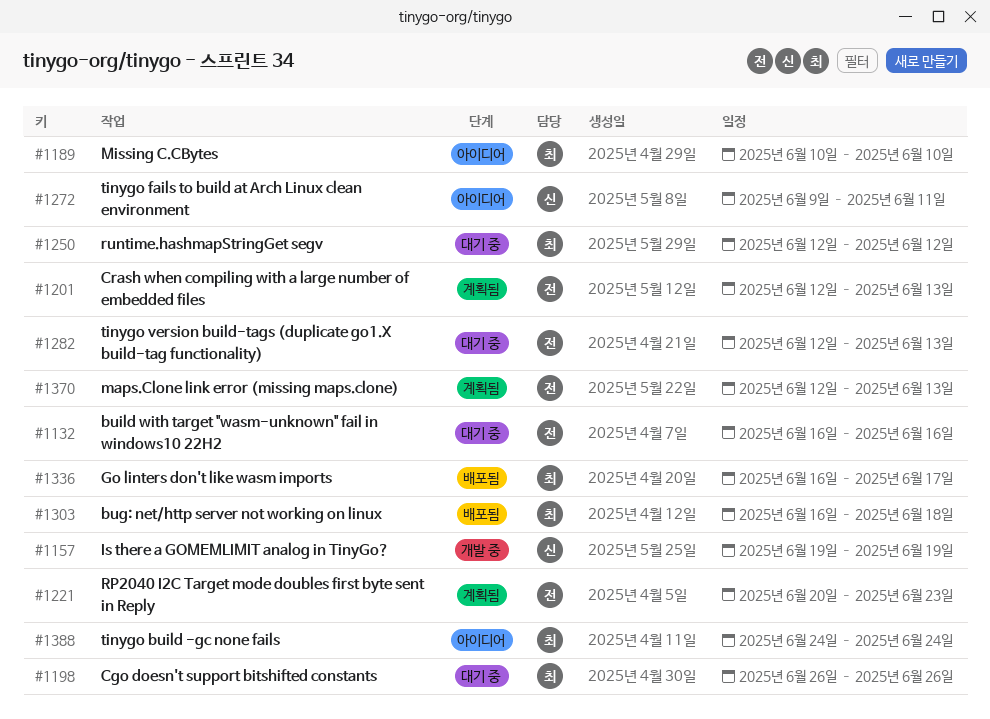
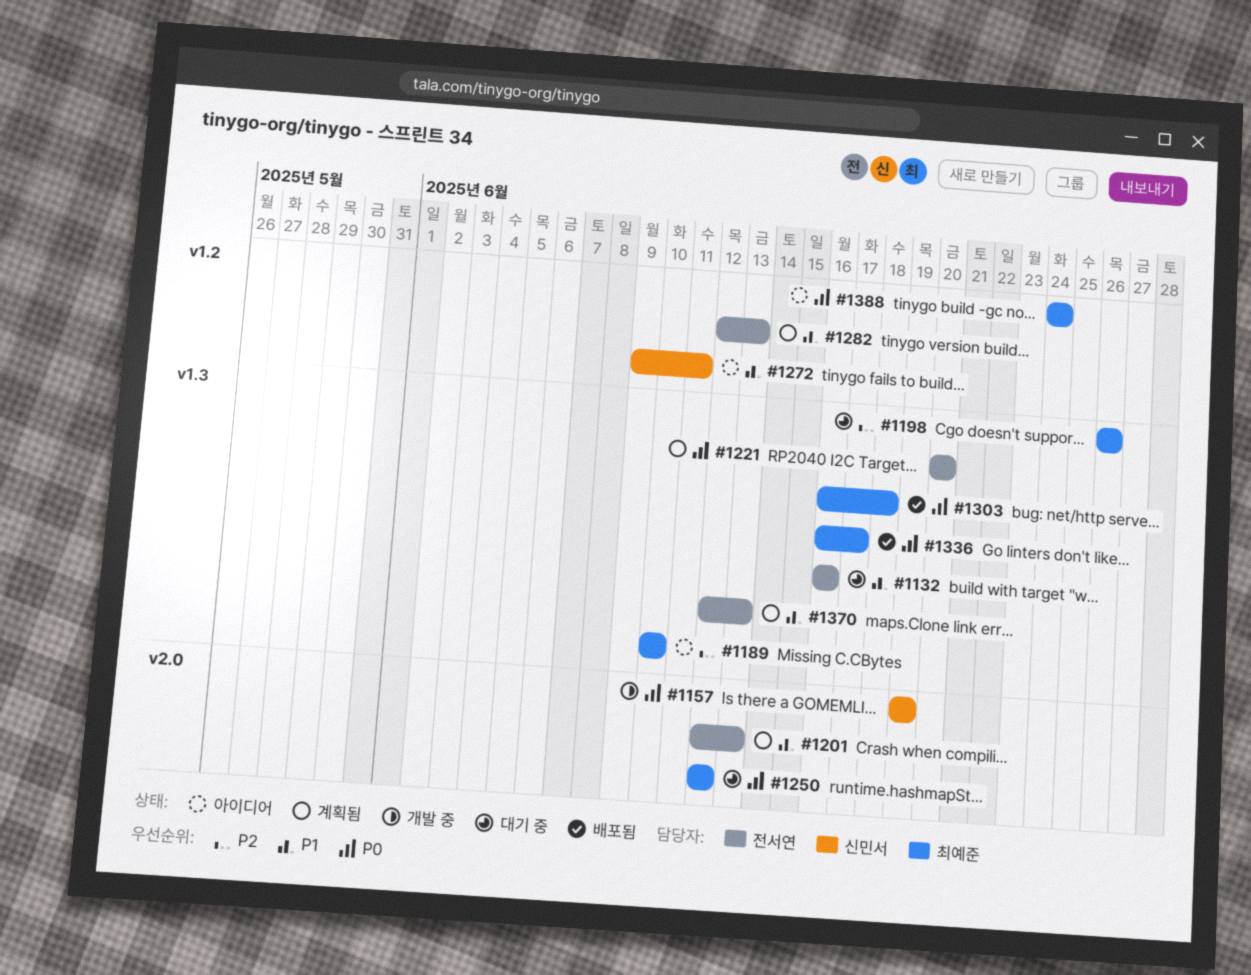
#1221, due: Jun 23 -> Jun 20
#1282, status: 대기 중 -> 계획됨

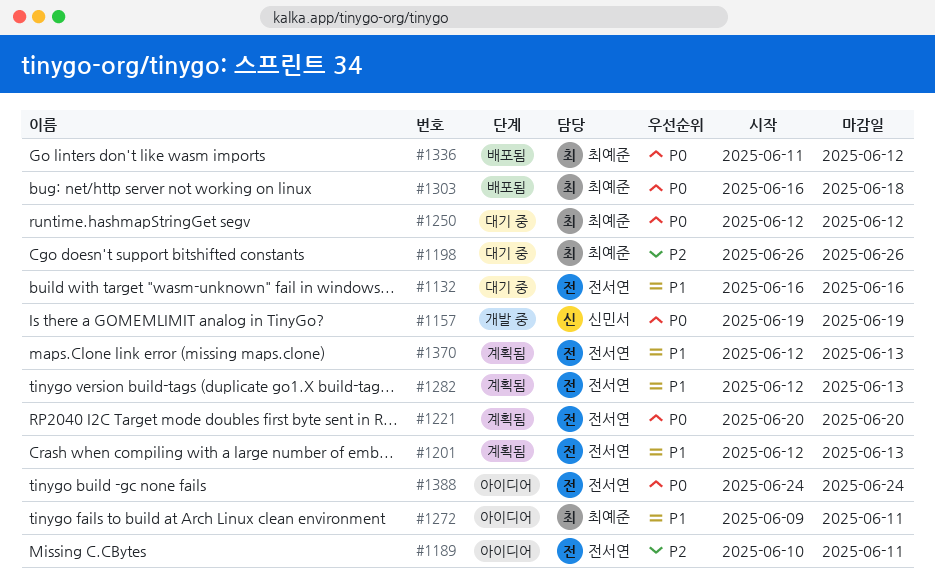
#1189, owner: 최예준 -> 전서연
#1189, due: Jun 10 -> Jun 11
#1272, owner: 신민서 -> 최예준
#1336, start: Jun 16 -> Jun 11
#1336, due: Jun 17 -> Jun 12
#1388, owner: 최예준 -> 전서연

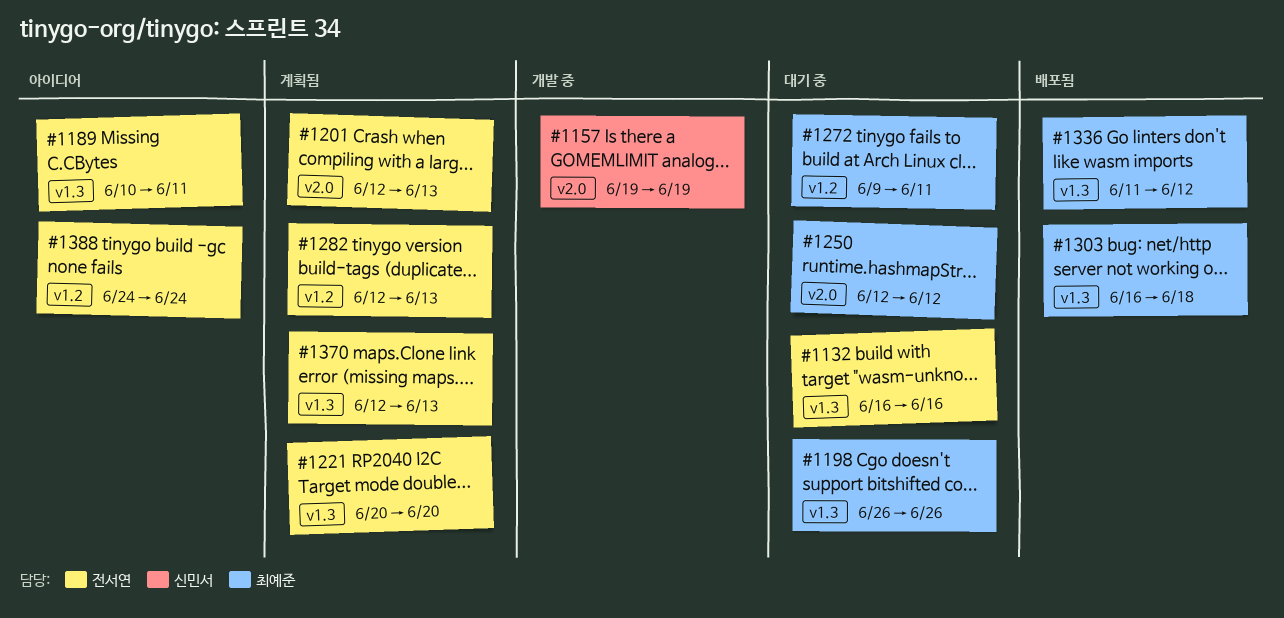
#1272, status: 아이디어 -> 대기 중

